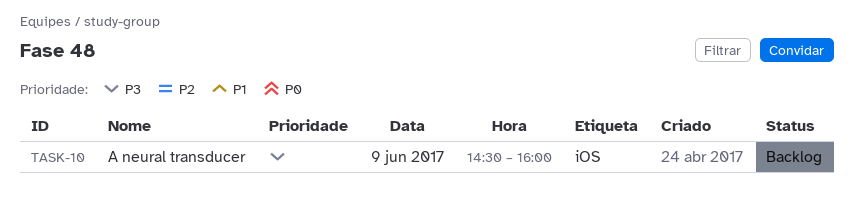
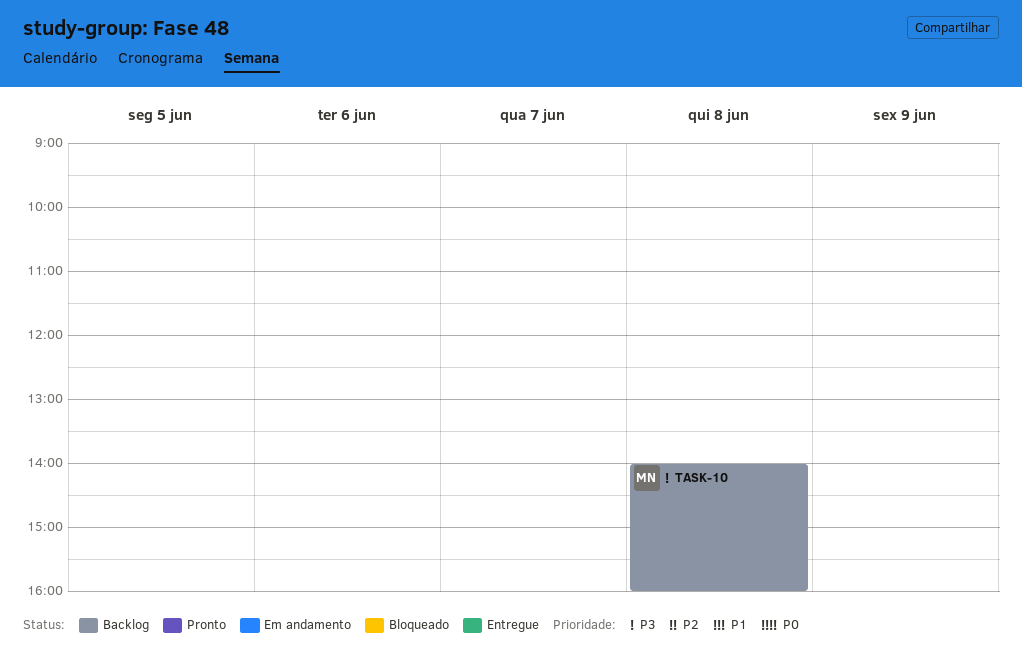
TASK-10, day: Jun 9 -> Jun 8
TASK-10, begins: 14:30 -> 14:00

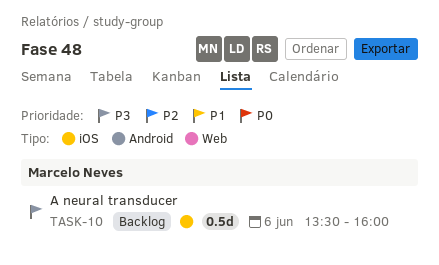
TASK-10, day: Jun 8 -> Jun 6
TASK-10, begins: 14:00 -> 13:30

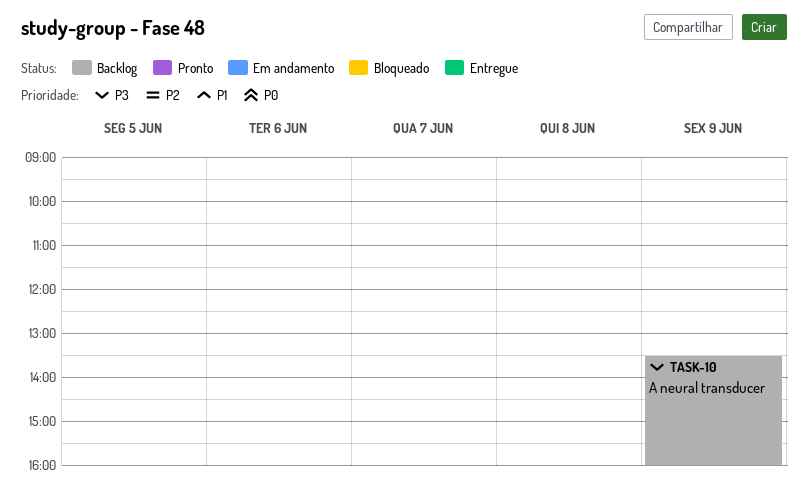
TASK-10, day: Jun 6 -> Jun 9

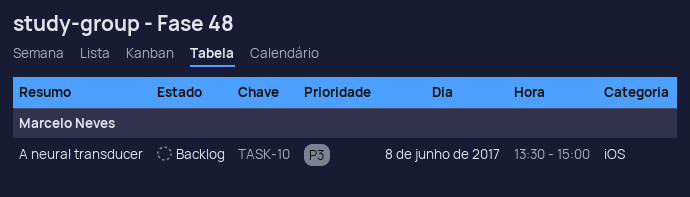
TASK-10, day: Jun 9 -> Jun 8
TASK-10, ends: 16:00 -> 15:00

